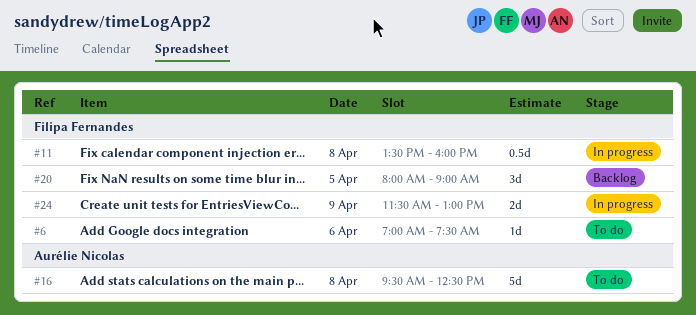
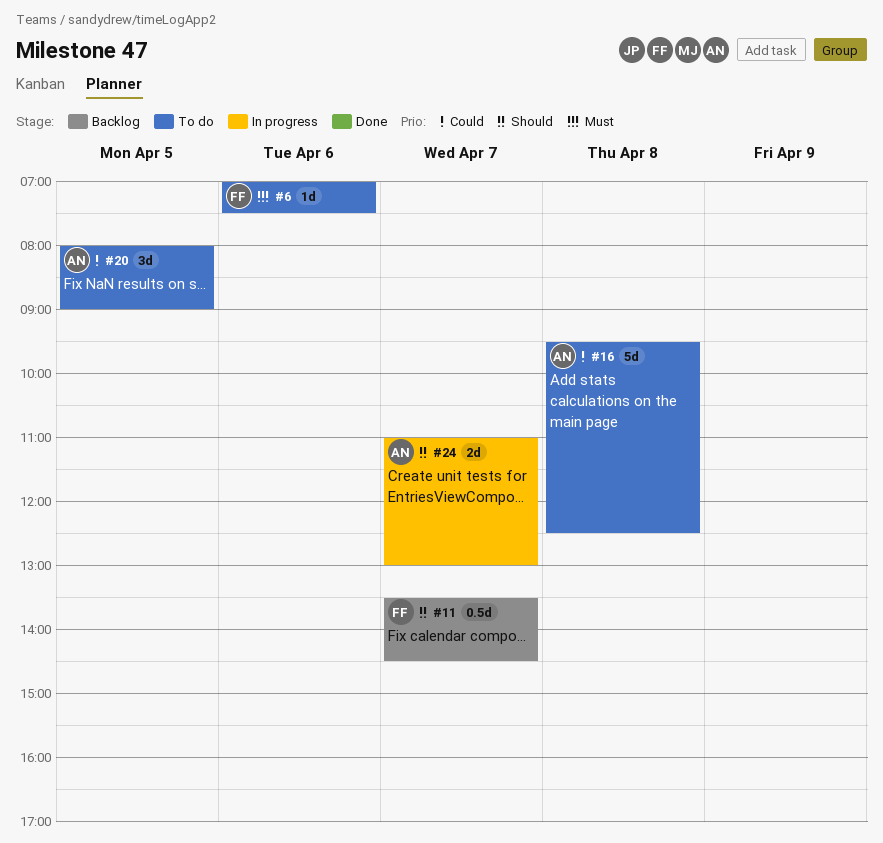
#11, status: In progress -> Backlog
#11, day: Apr 8 -> Apr 7
#11, ends: 16:00 -> 14:30
#20, status: Backlog -> To do
#20, owner: Filipa Fernandes -> Aurélie Nicolas
#24, owner: Filipa Fernandes -> Aurélie Nicolas
#24, day: Apr 9 -> Apr 7
#24, begins: 11:30 -> 11:00

